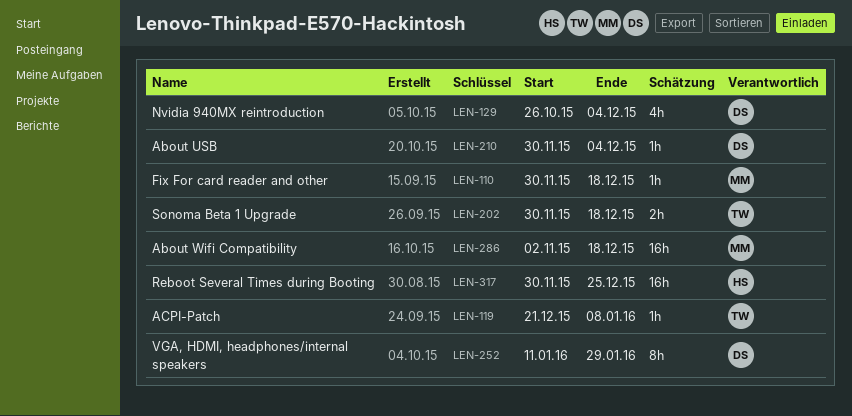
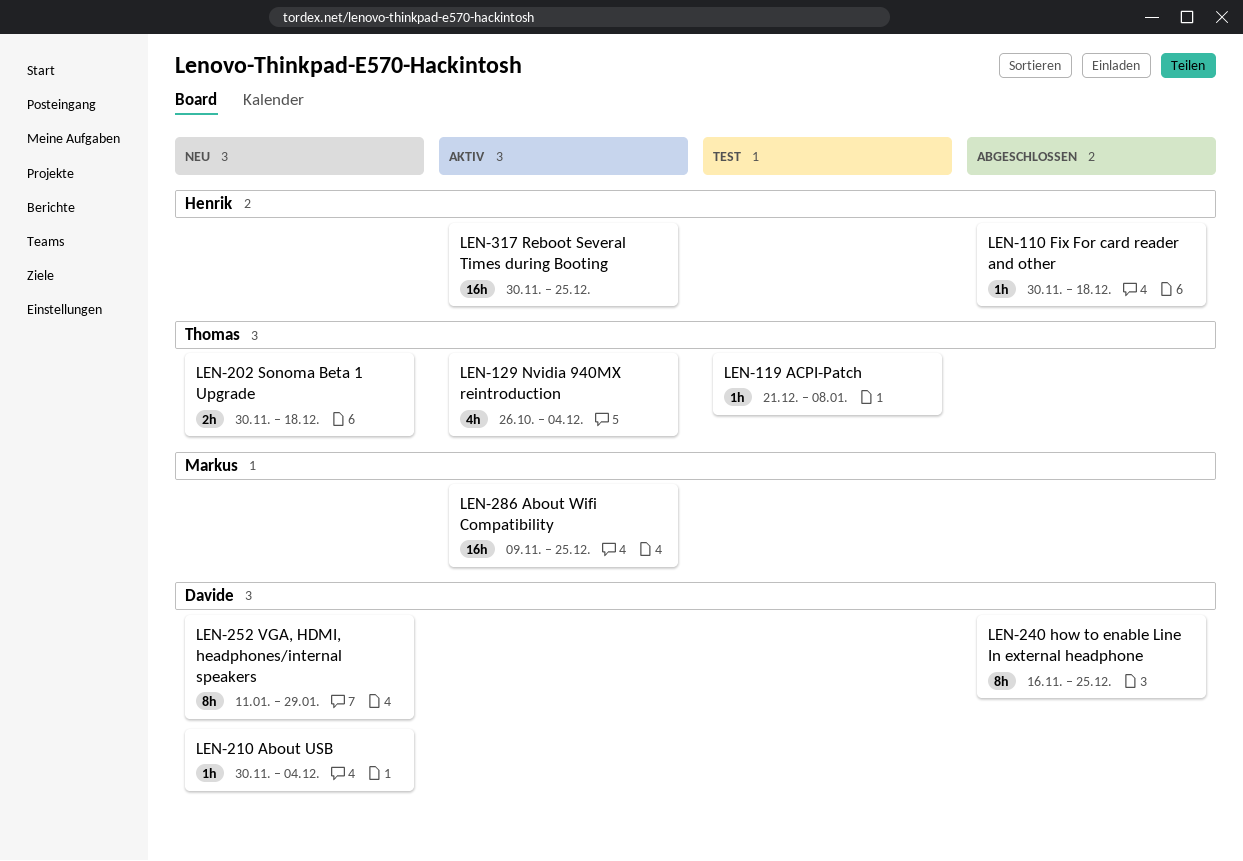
LEN-110, owner: Markus -> Henrik
LEN-129, owner: Davide -> Thomas
LEN-240: none -> present
LEN-286, start: Nov 2 -> Nov 9
LEN-286, due: Dec 18 -> Dec 25

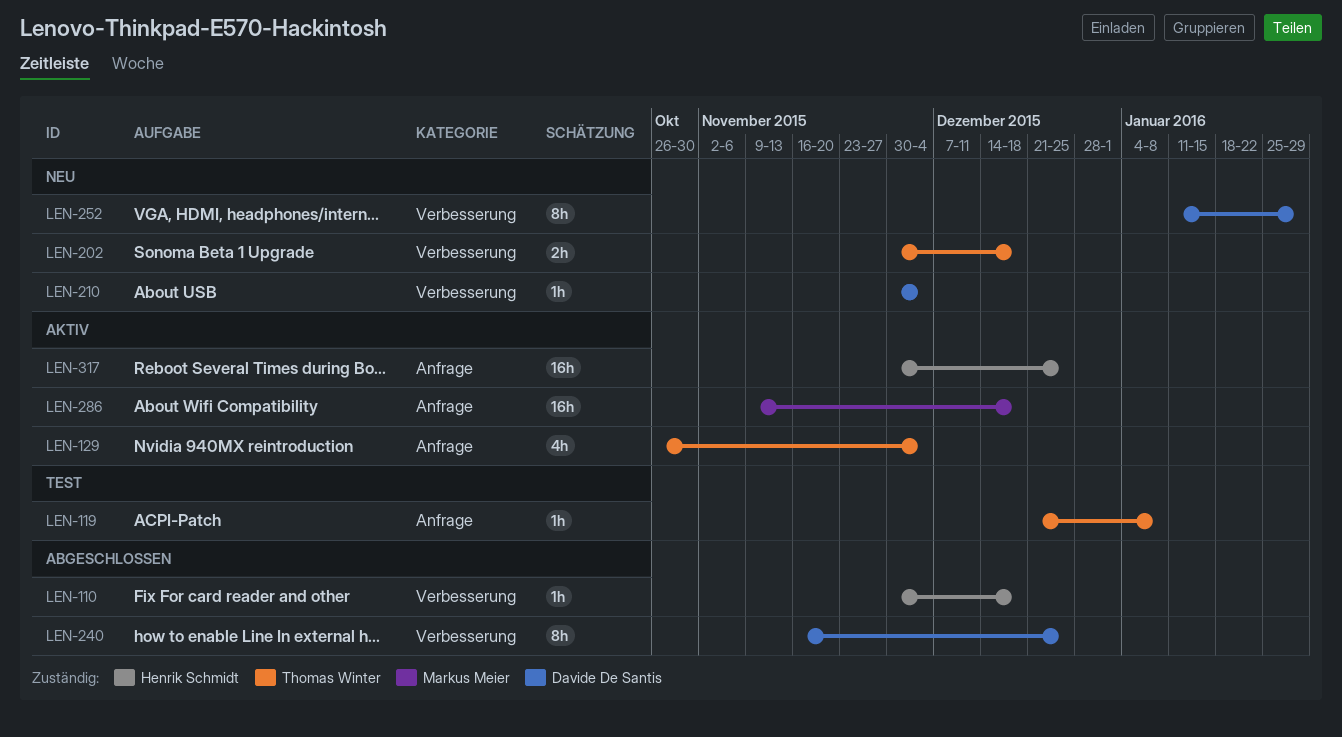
LEN-286, due: Dec 25 -> Dec 18

